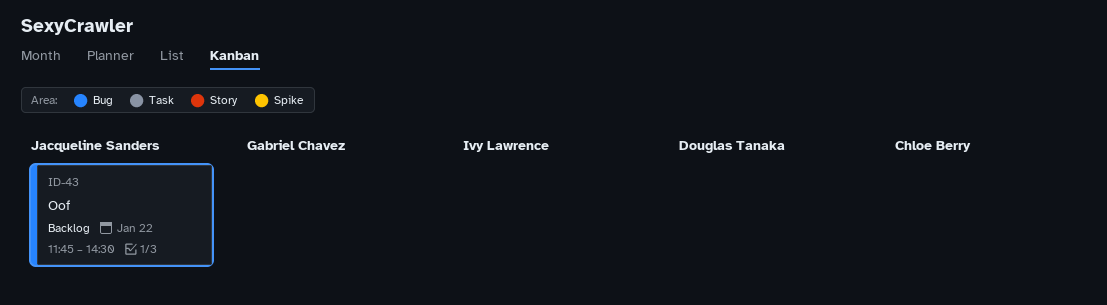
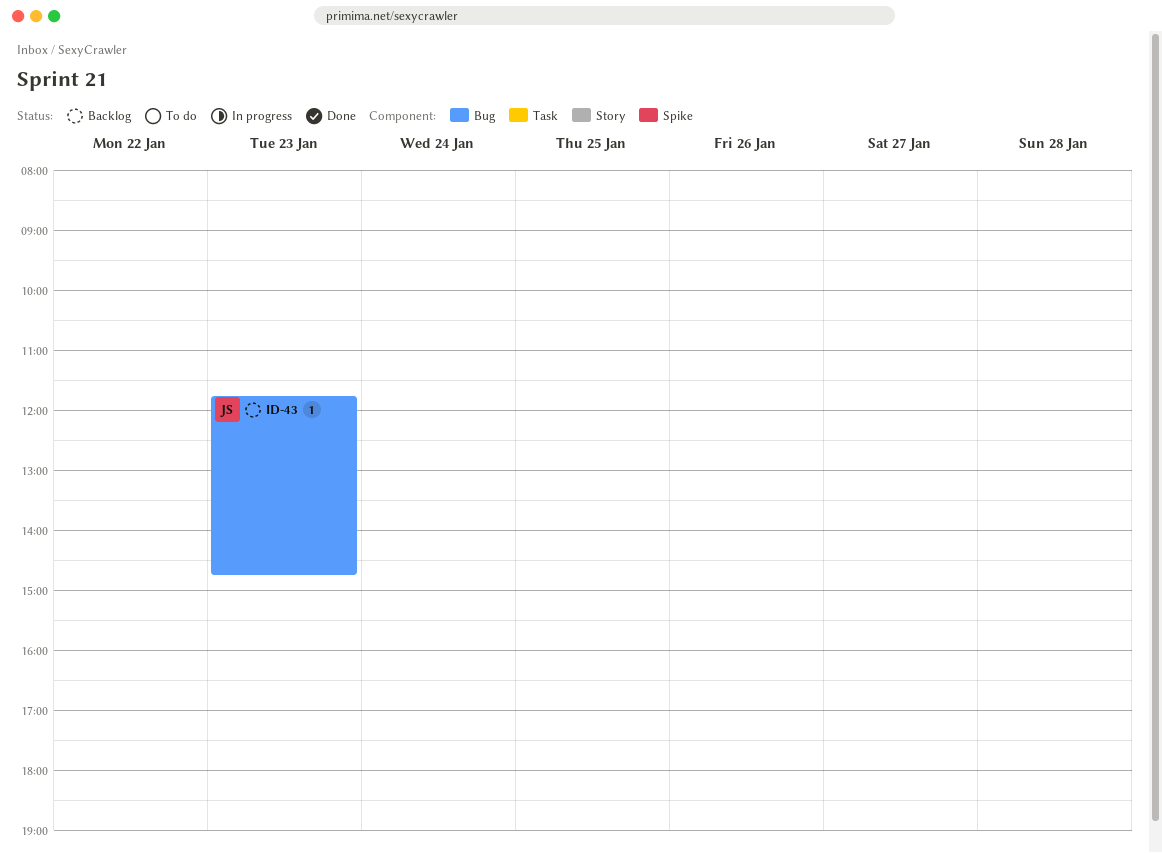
ID-43, day: Jan 22 -> Jan 23
ID-43, ends: 14:30 -> 14:45

